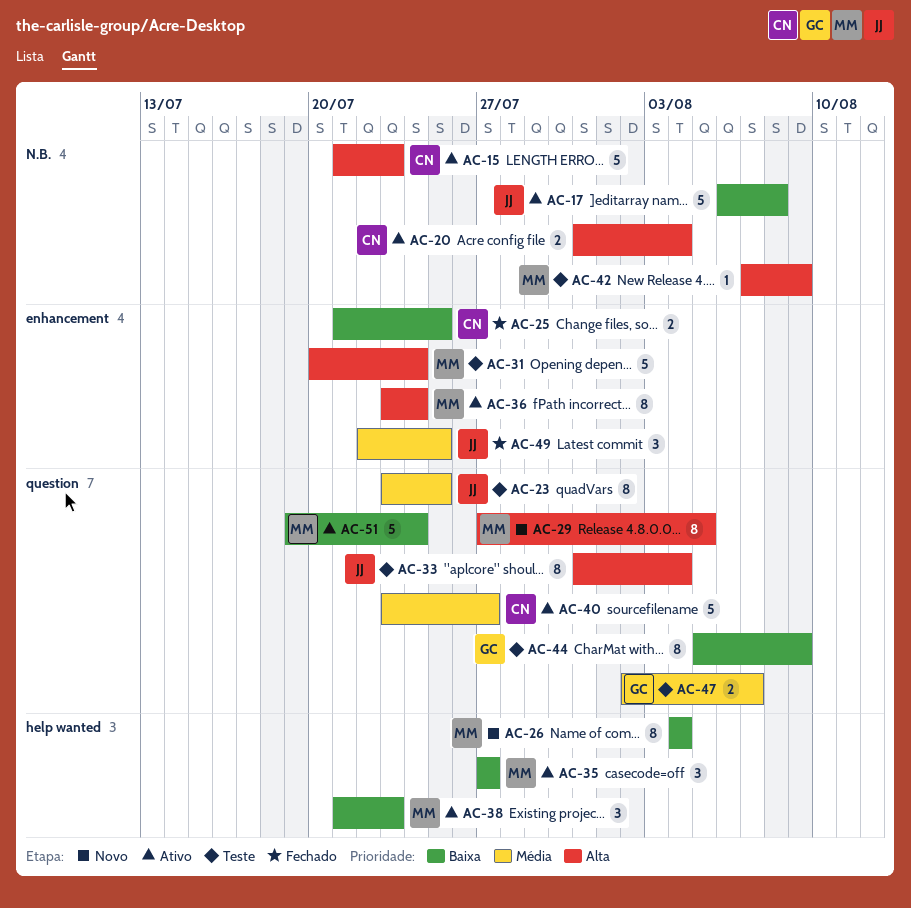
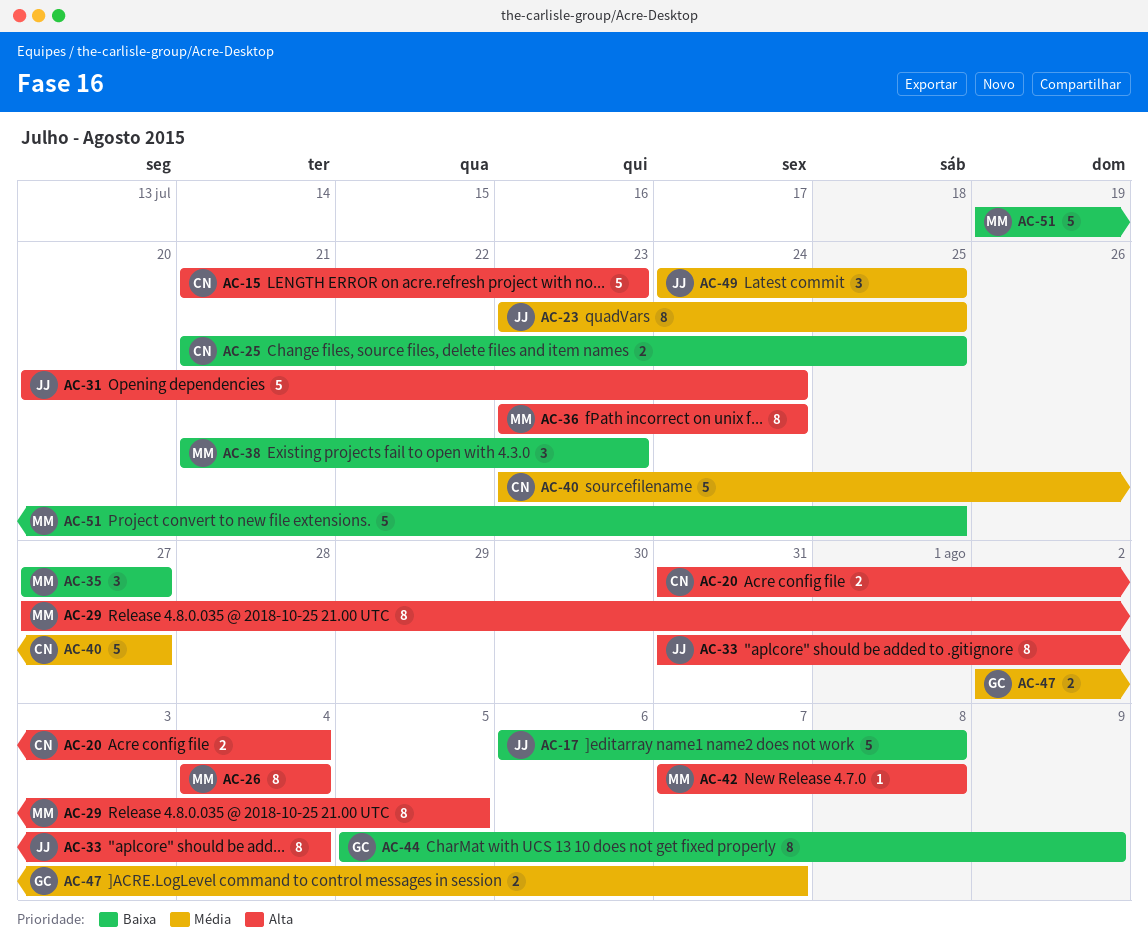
AC-26, priority: Baixa -> Alta
AC-31, owner: MM -> JJ
AC-42, due: Aug 9 -> Aug 8
AC-49, start: Jul 22 -> Jul 24
AC-51, due: Jul 24 -> Jul 25

